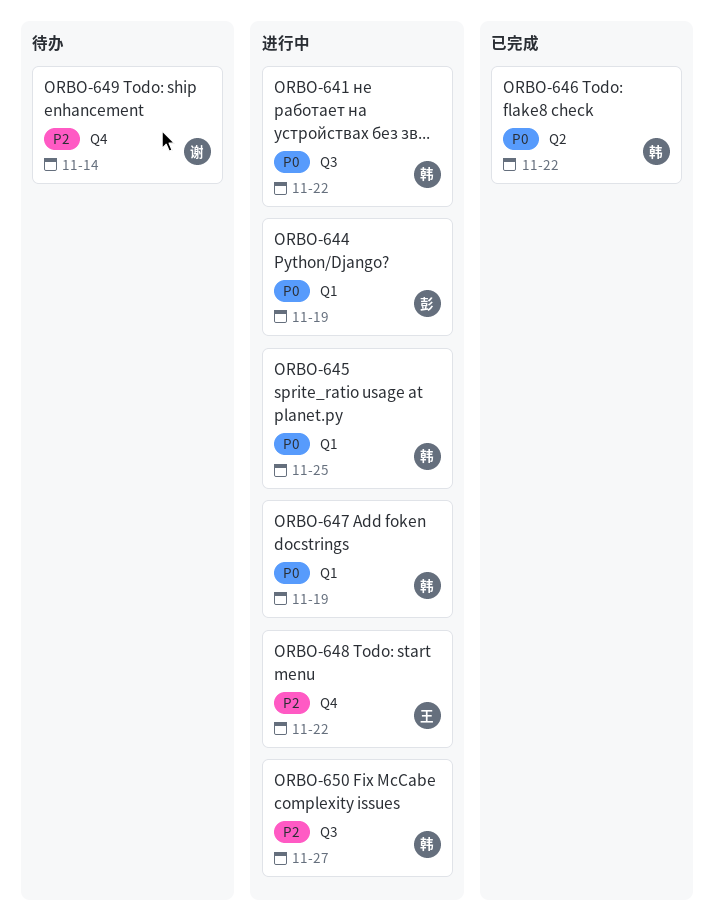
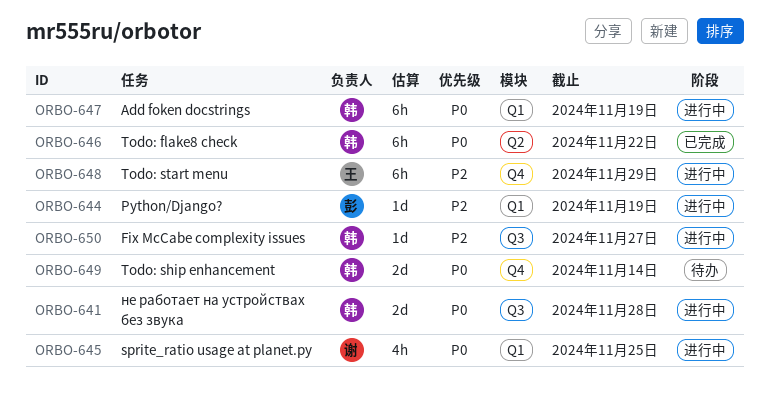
ORBO-641, due: Nov 22 -> Nov 28
ORBO-644, priority: P0 -> P2
ORBO-645, owner: 韩 -> 谢
ORBO-648, due: Nov 22 -> Nov 29
ORBO-649, owner: 谢 -> 韩
ORBO-649, priority: P2 -> P0

